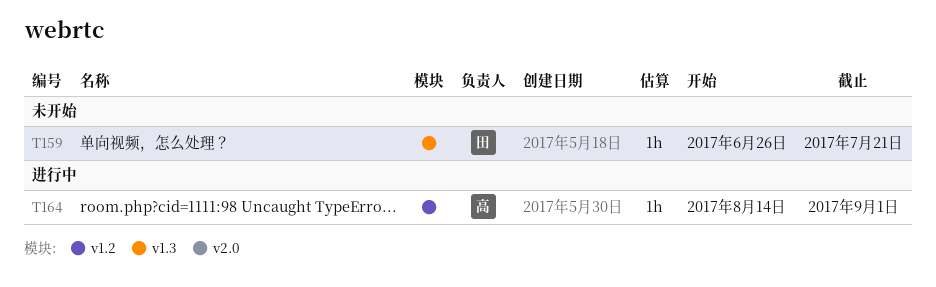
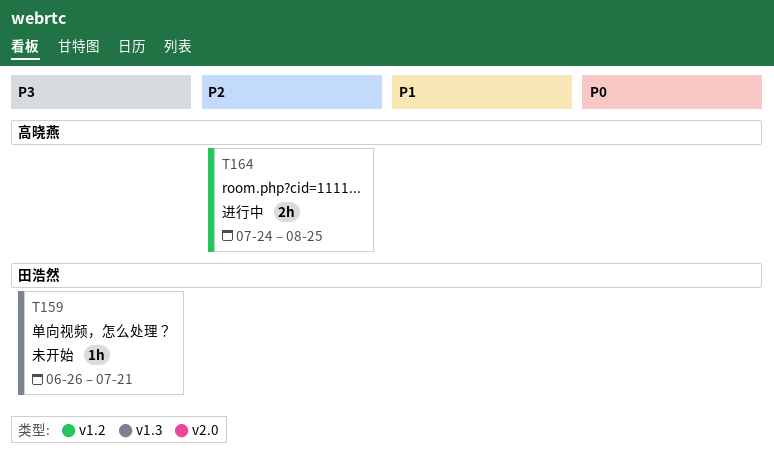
T164, estimate: 1h -> 2h
T164, start: Aug 14 -> Jul 24
T164, due: Sep 1 -> Aug 25

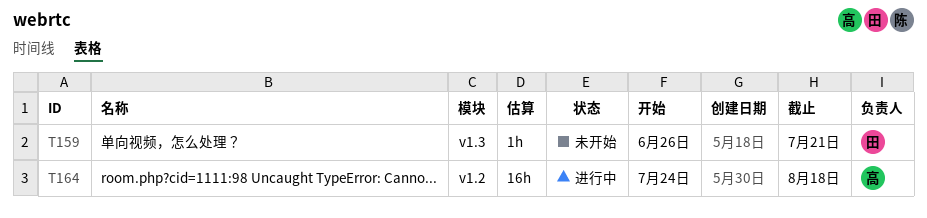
T164, estimate: 2h -> 16h
T164, due: Aug 25 -> Aug 18

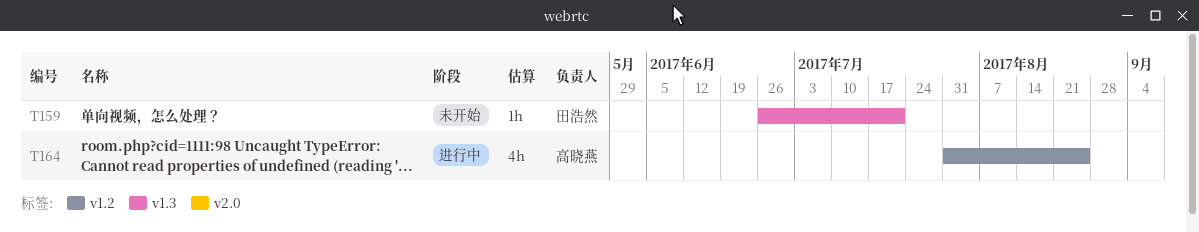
T164, estimate: 16h -> 4h
T164, start: Jul 24 -> Jul 31
T164, due: Aug 18 -> Aug 25

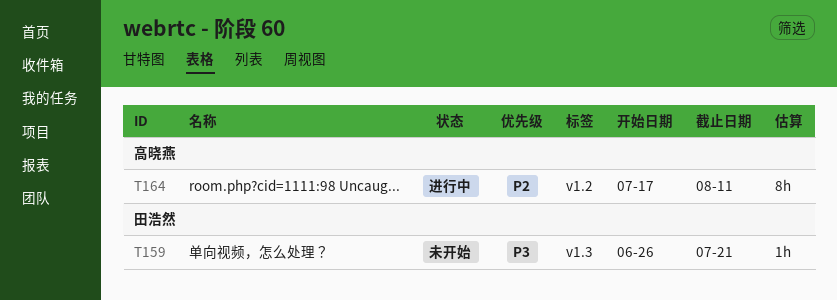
T164, estimate: 4h -> 8h
T164, start: Jul 31 -> Jul 17
T164, due: Aug 25 -> Aug 11

